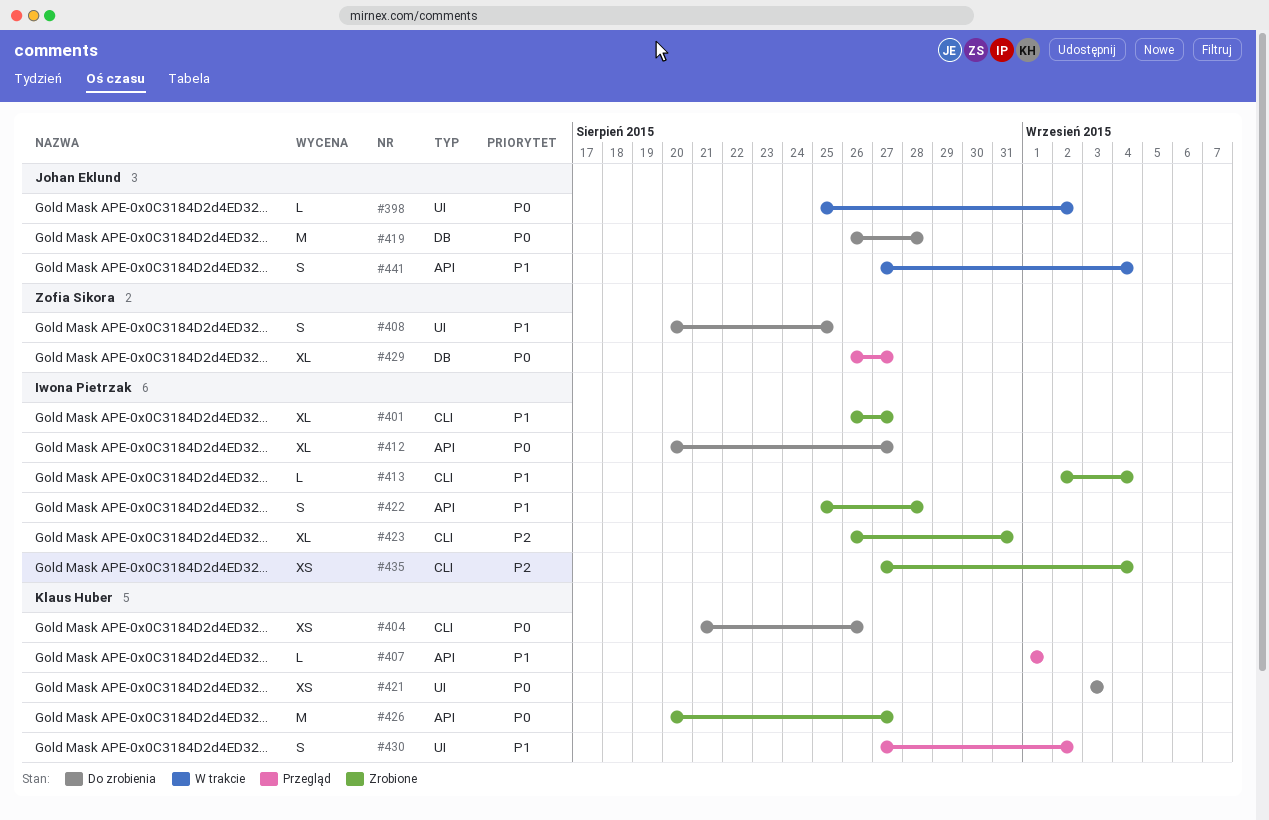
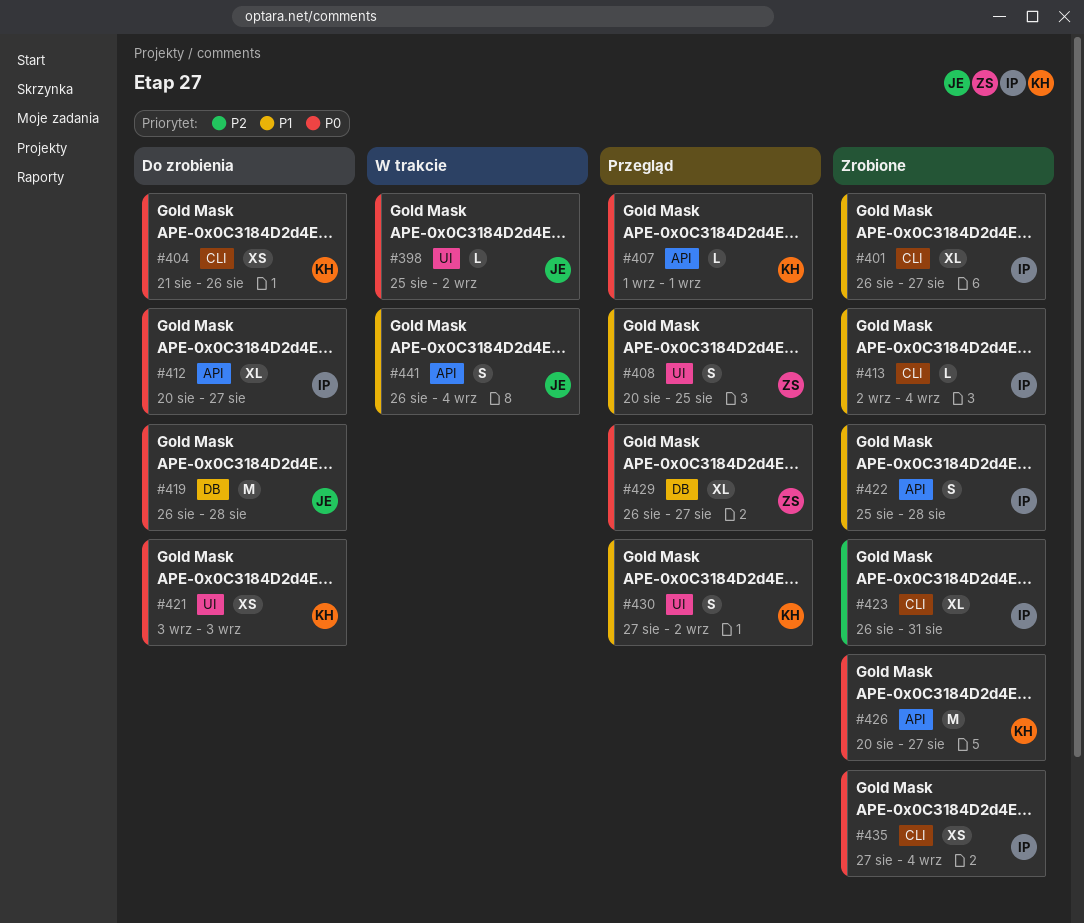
#407, priority: P1 -> P0
#408, status: Do zrobienia -> Przegląd
#435, priority: P2 -> P0
#441, start: Aug 27 -> Aug 26

